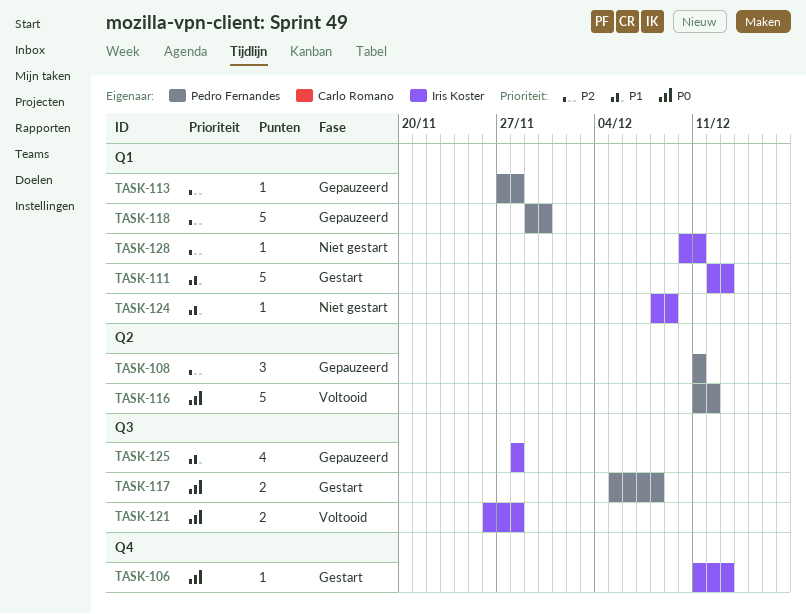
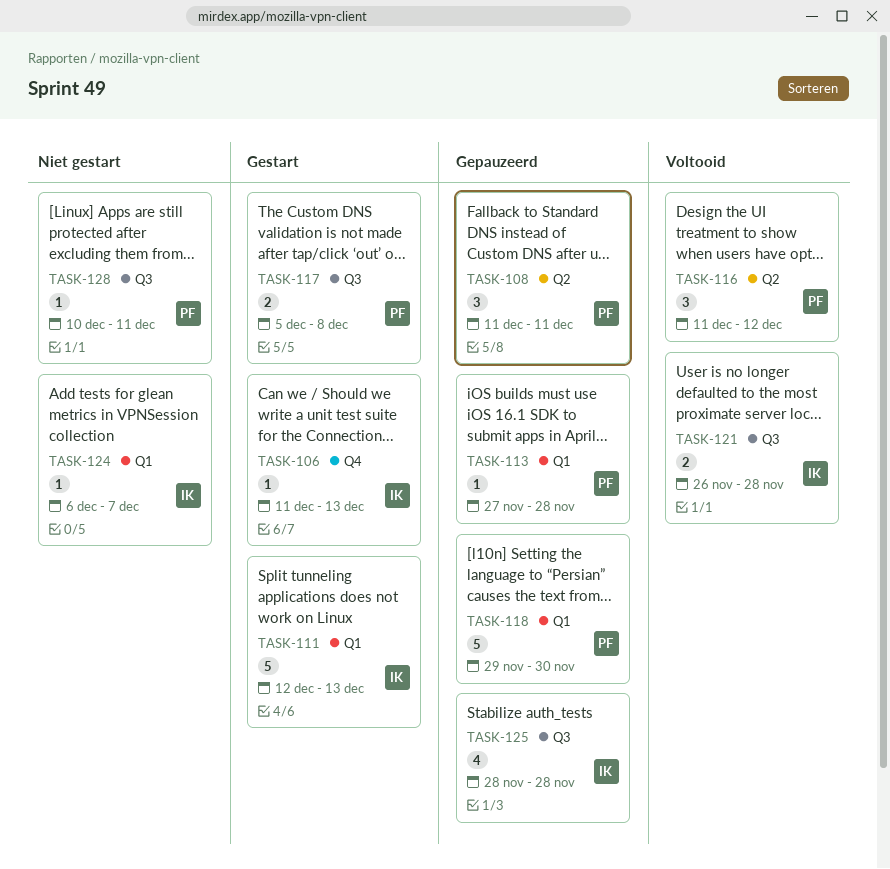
TASK-116, estimate: 5 -> 3
TASK-124, start: Dec 8 -> Dec 6
TASK-124, due: Dec 9 -> Dec 7
TASK-128, owner: Iris Koster -> Pedro Fernandes
TASK-128, label: Q1 -> Q3

